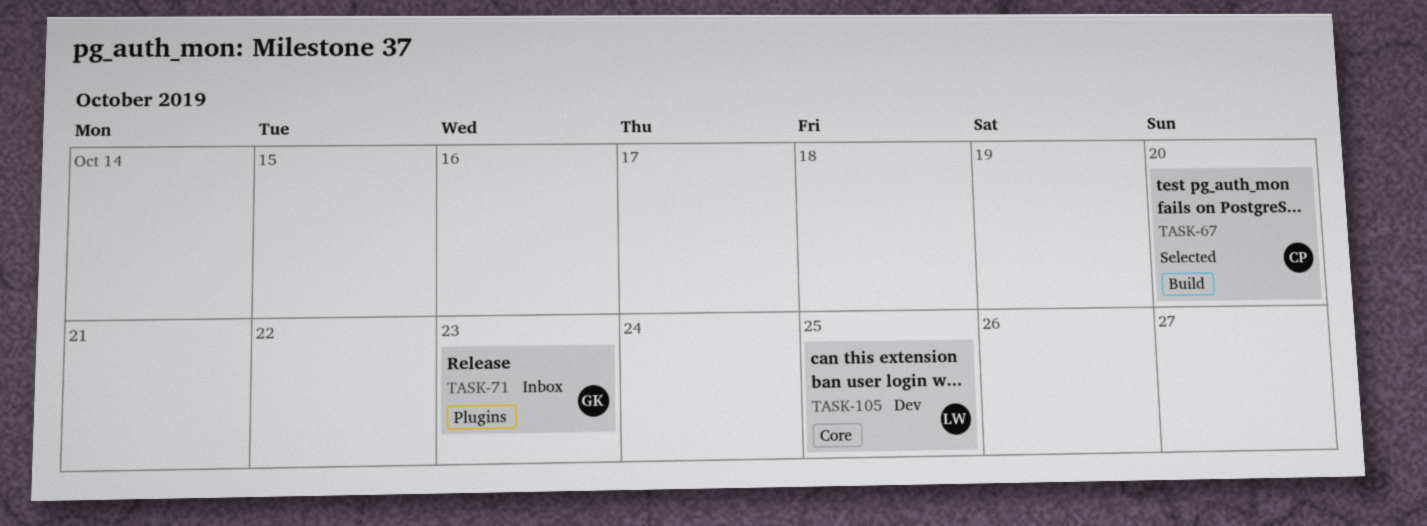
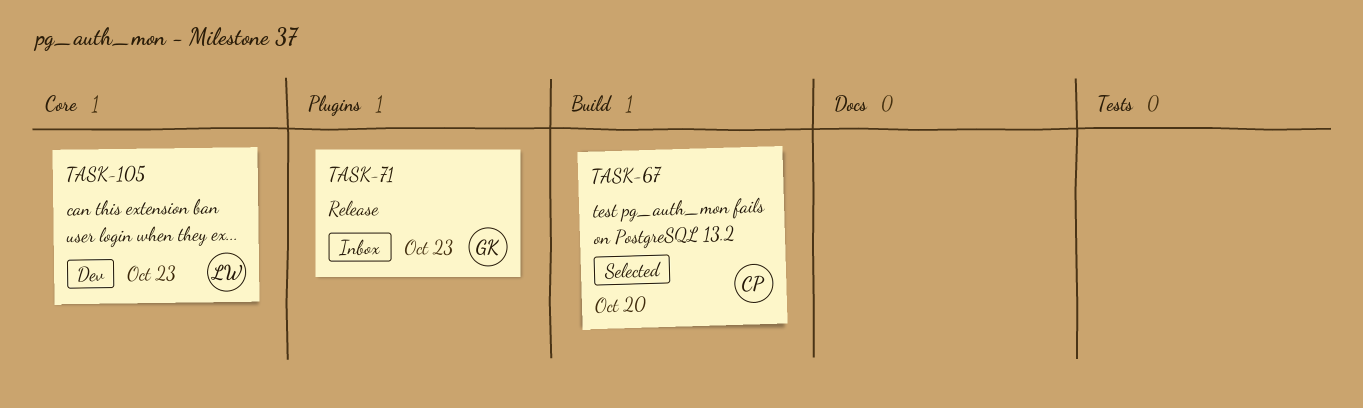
TASK-105, due: Oct 25 -> Oct 23

